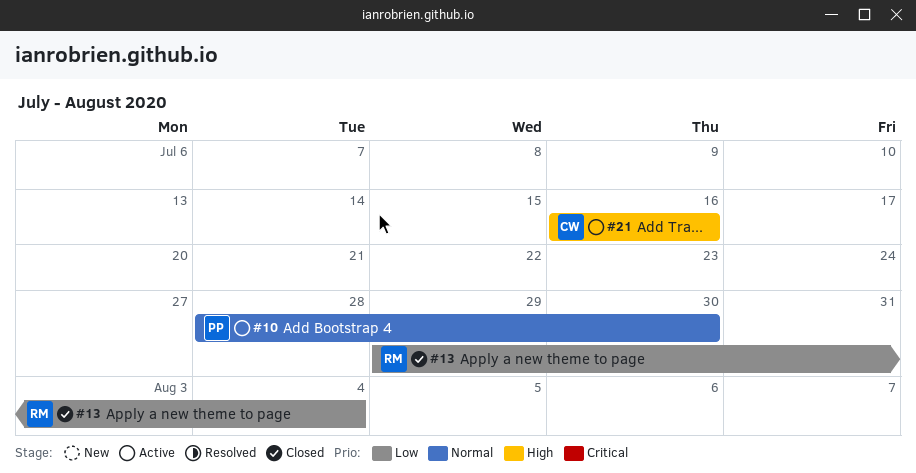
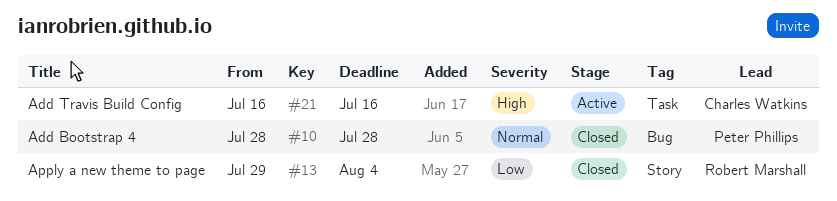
#10, status: Active -> Closed
#10, due: Jul 30 -> Jul 28

